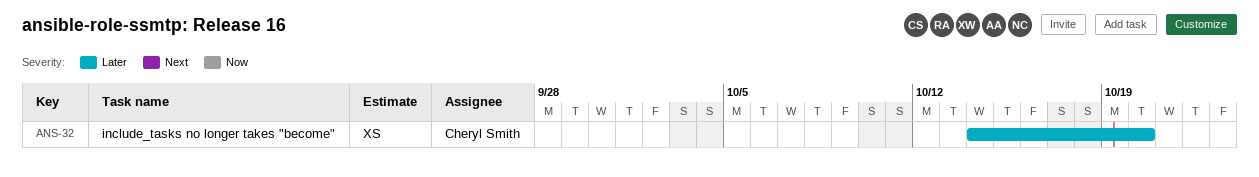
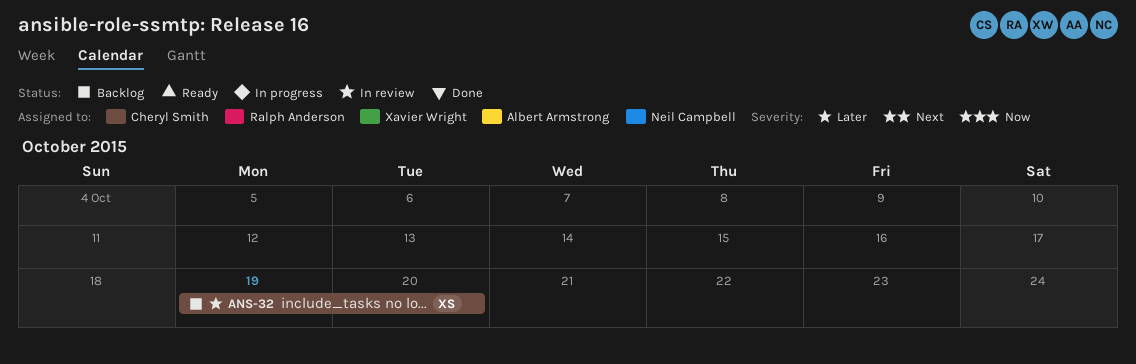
ANS-32, start: Oct 14 -> Oct 19

